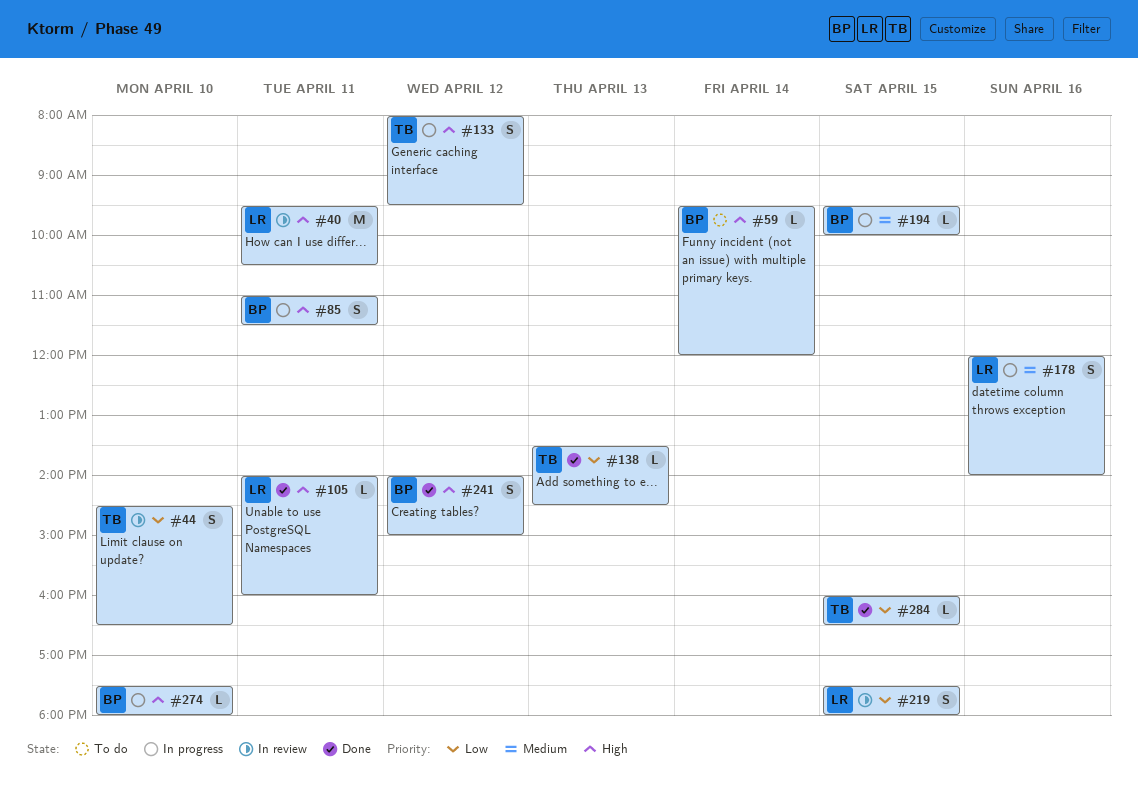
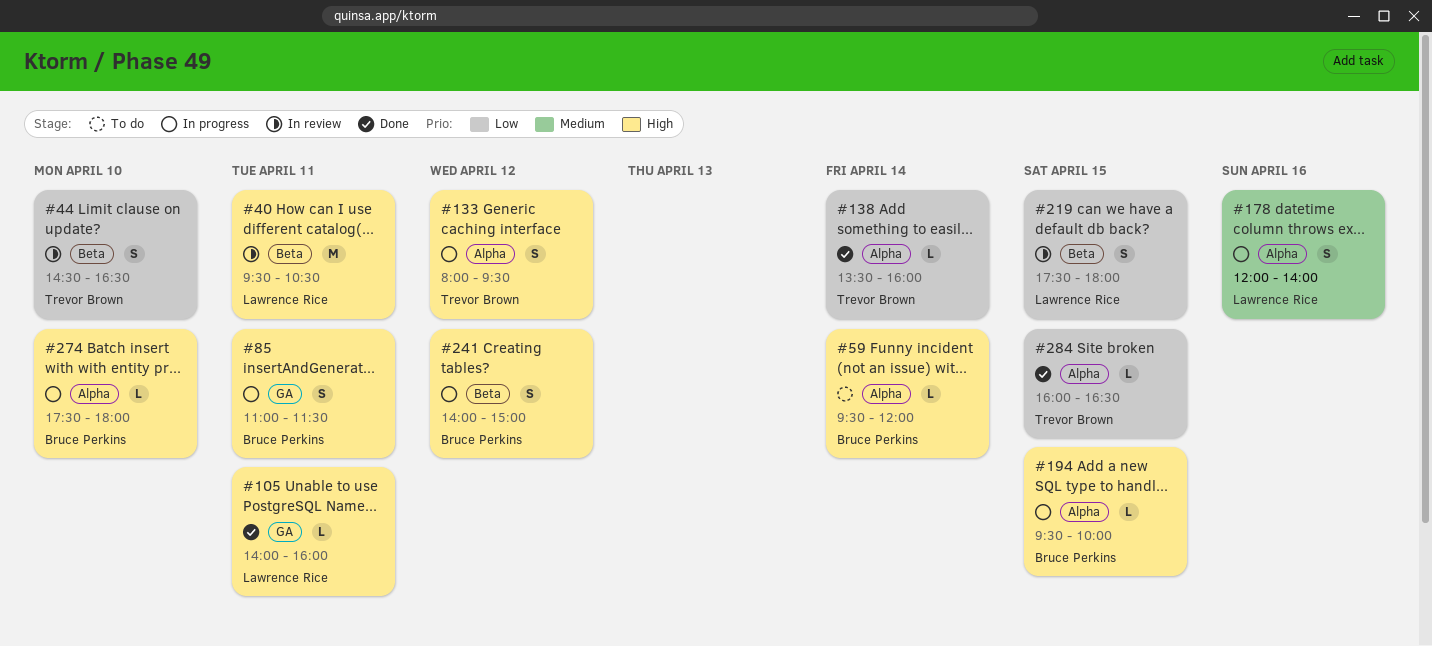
#138, day: Apr 13 -> Apr 14
#138, ends: 14:30 -> 16:00
#194, priority: Medium -> High
#241, status: Done -> In progress

